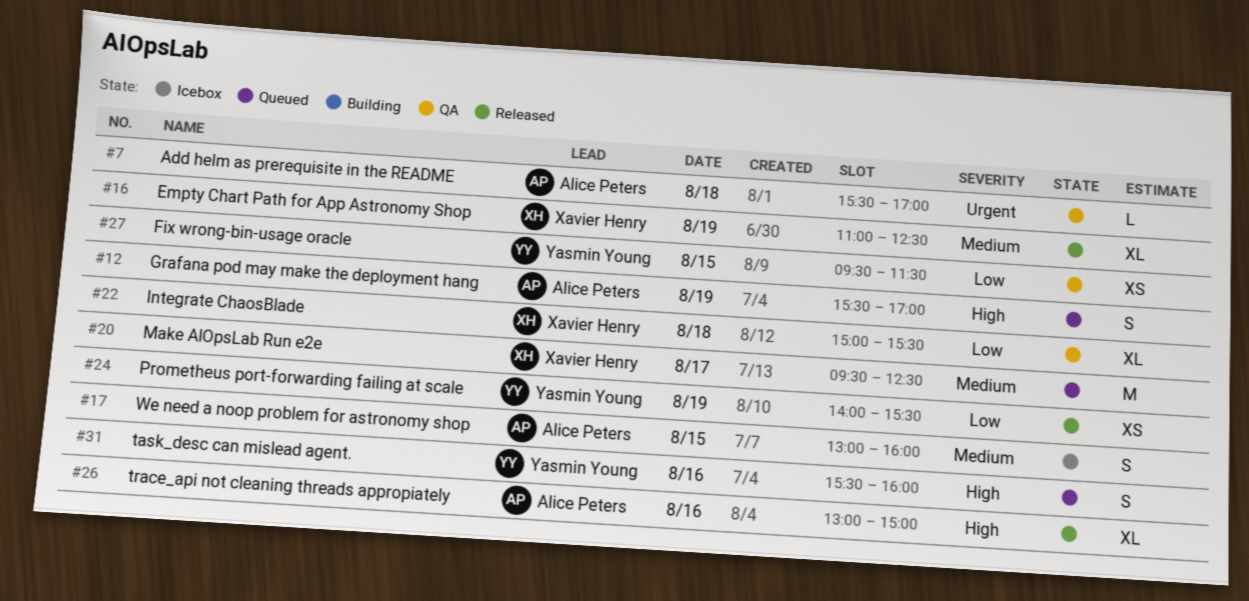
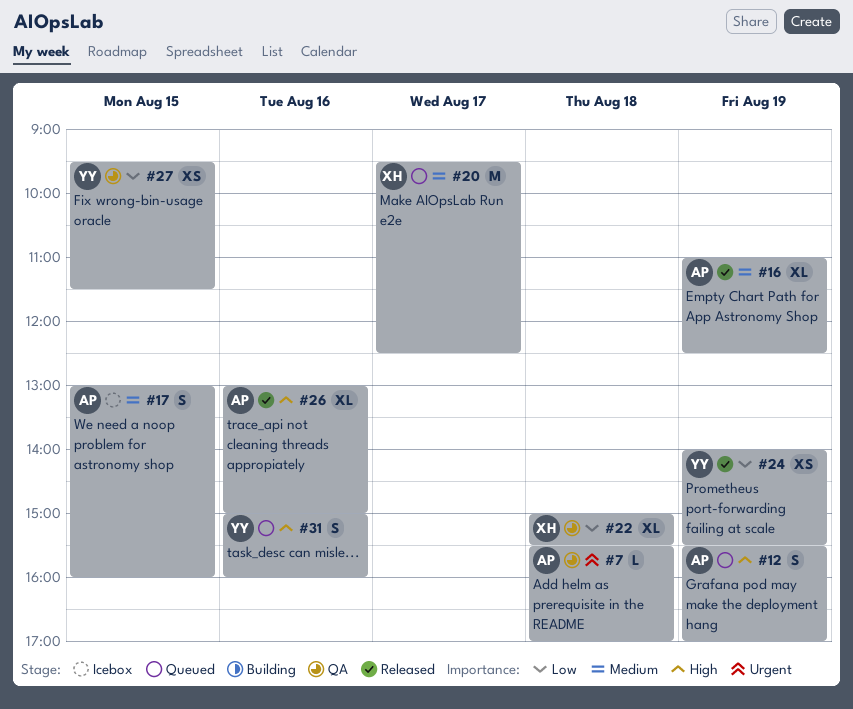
#16, owner: Xavier Henry -> Alice Peters
#31, begins: 15:30 -> 15:00

